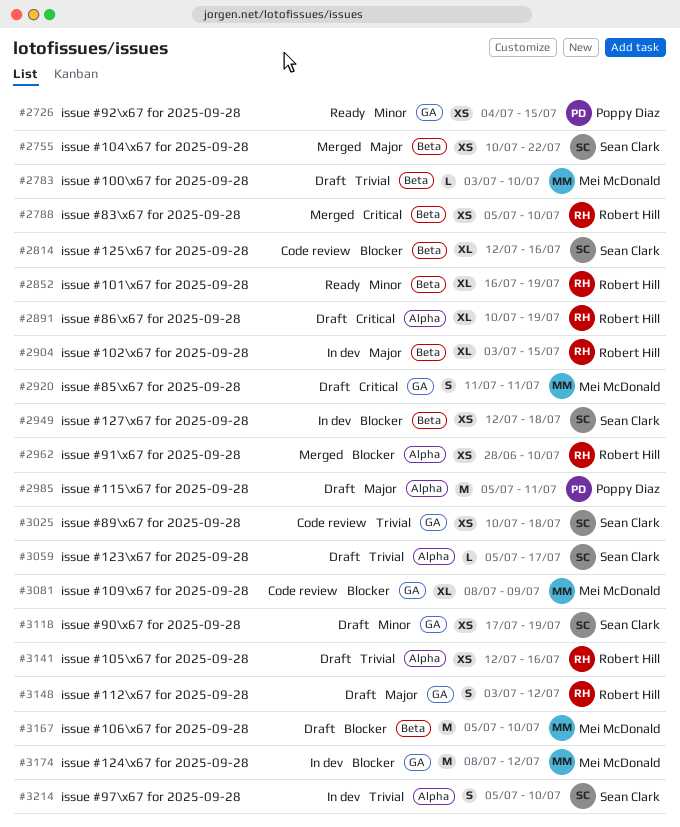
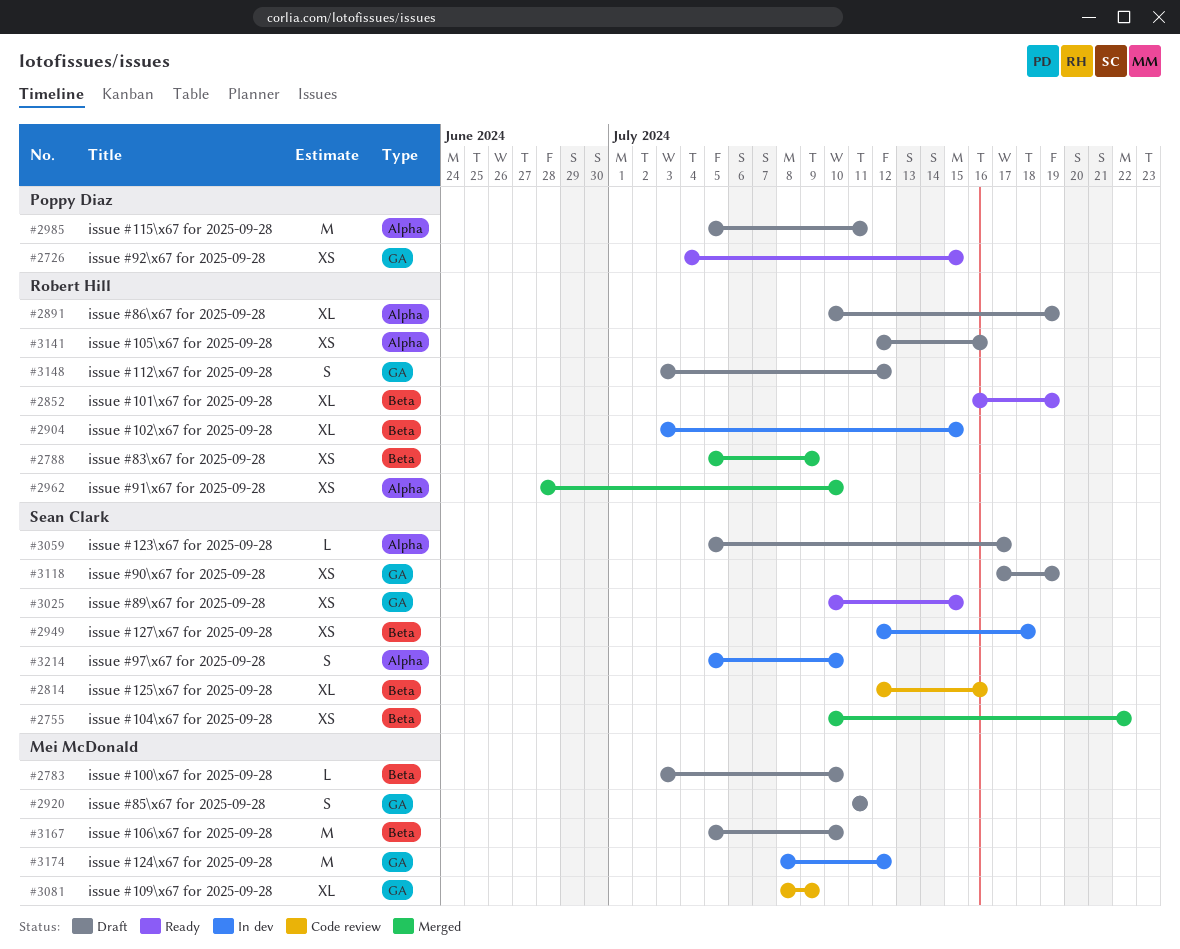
#2788, due: Jul 10 -> Jul 9
#3025, status: Code review -> Ready
#3025, due: Jul 18 -> Jul 15

